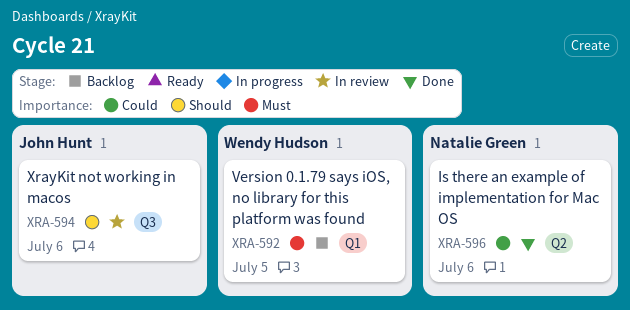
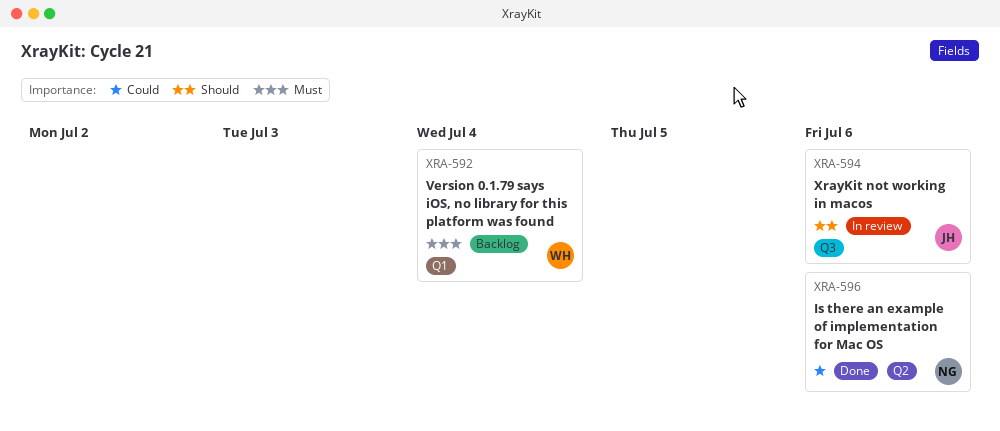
XRA-592, due: Jul 5 -> Jul 4

